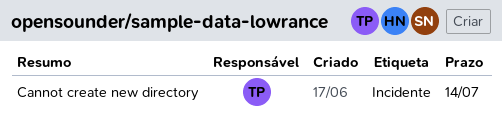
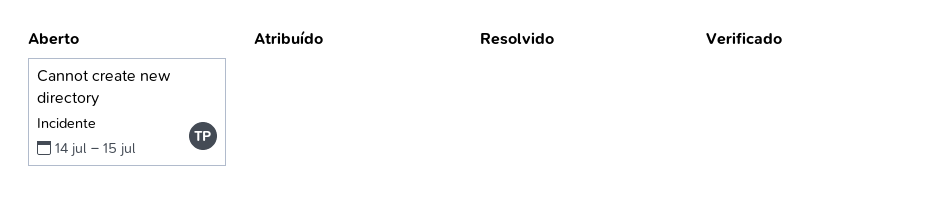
Cannot create new directory, due: Jul 14 -> Jul 15

